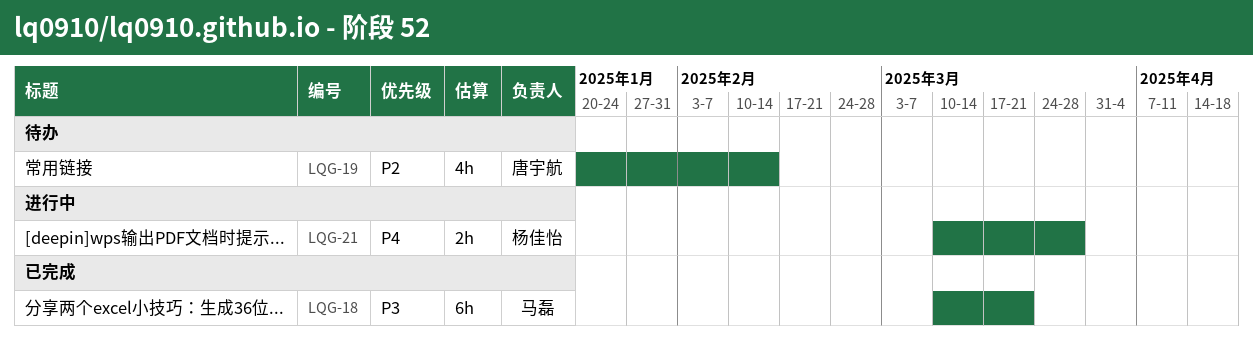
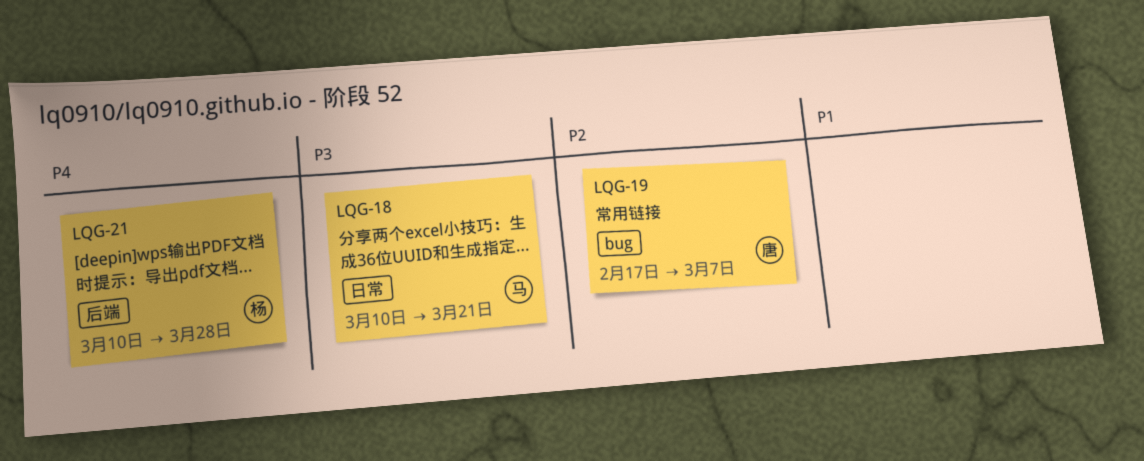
LQG-19, start: Jan 20 -> Feb 17
LQG-19, due: Feb 14 -> Mar 7

